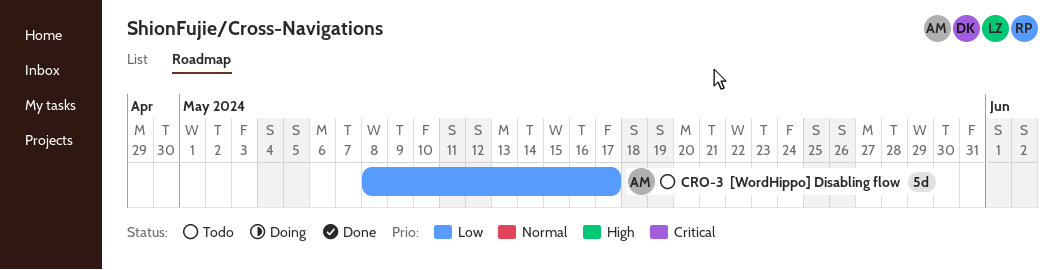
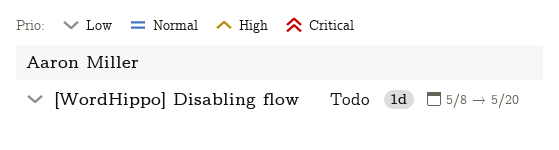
[WordHippo] Disabling flow, estimate: 5d -> 1d
[WordHippo] Disabling flow, due: May 17 -> May 20

